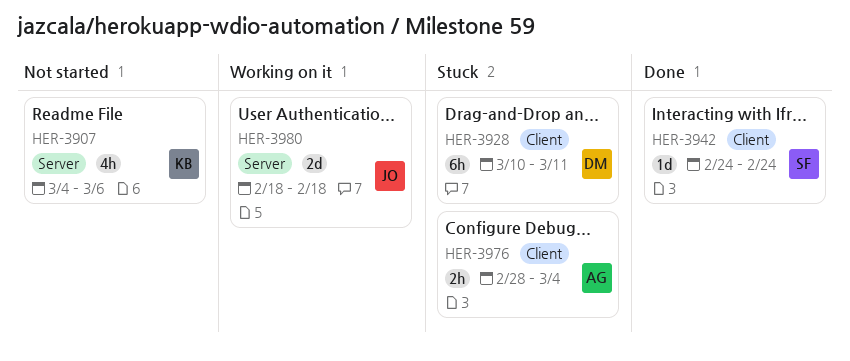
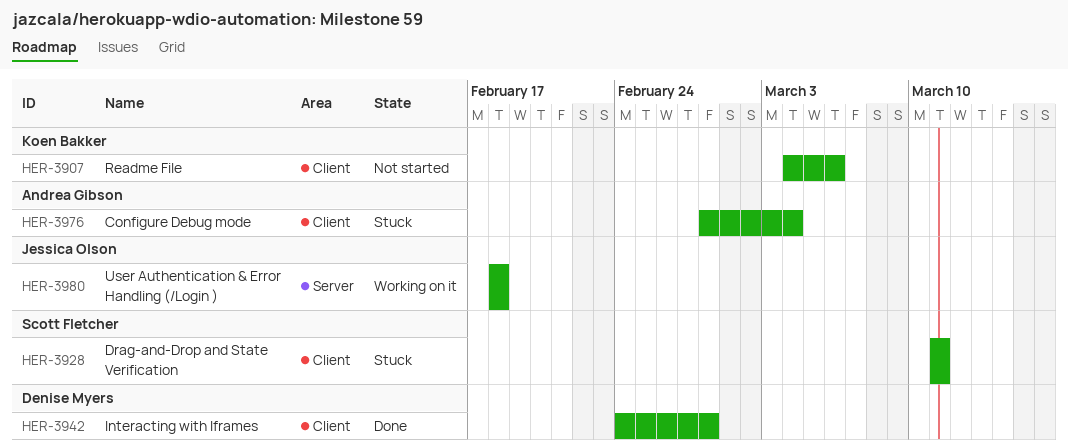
HER-3907, label: Server -> Client
HER-3928, owner: Denise Myers -> Scott Fletcher
HER-3928, start: Mar 10 -> Mar 11
HER-3942, owner: Scott Fletcher -> Denise Myers
HER-3942, due: Feb 24 -> Feb 28

